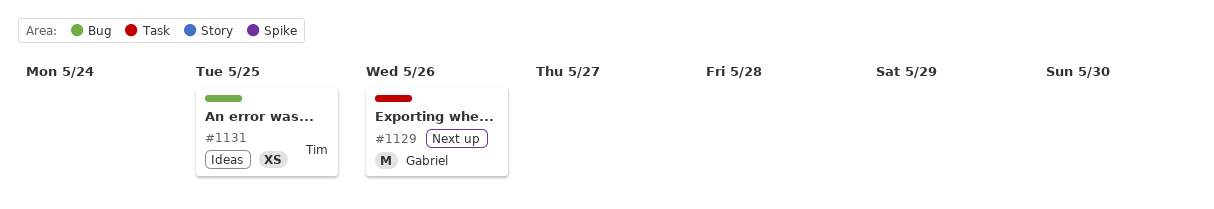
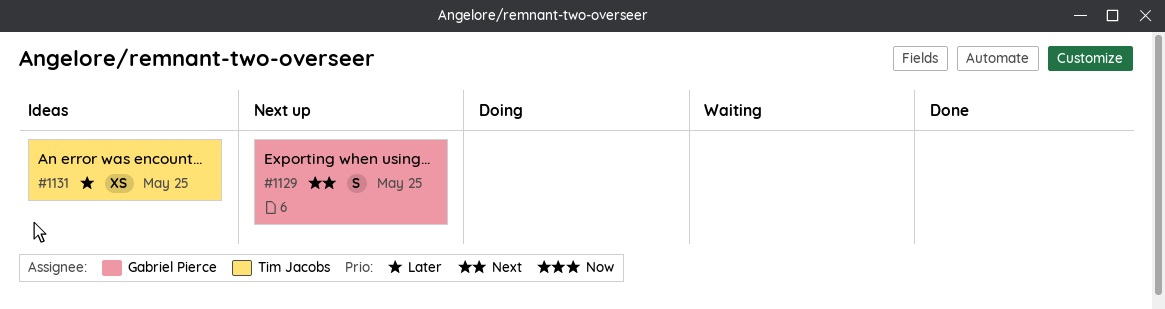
#1129, estimate: M -> S
#1129, due: May 26 -> May 25

